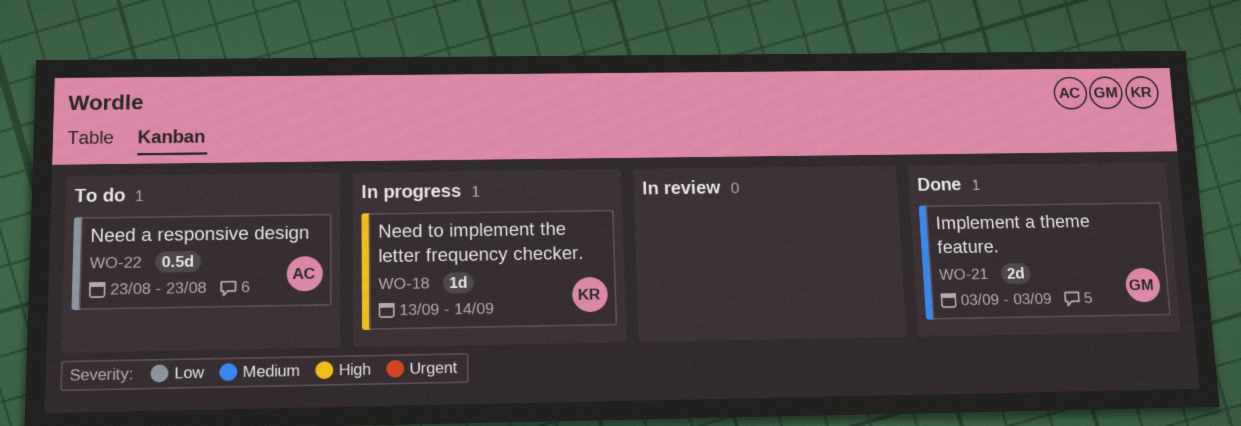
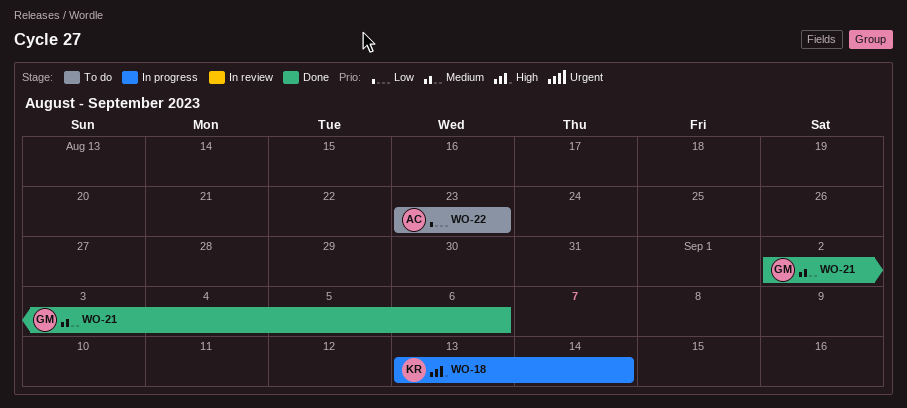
WO-21, start: Sep 3 -> Sep 2
WO-21, due: Sep 3 -> Sep 6

